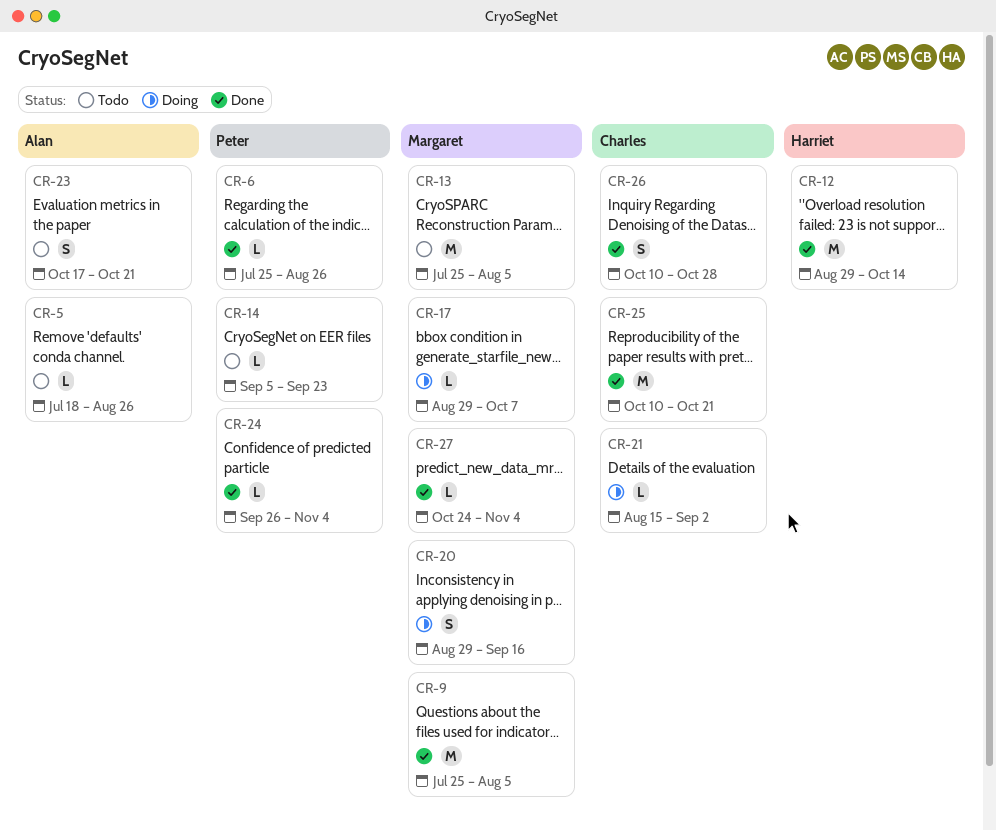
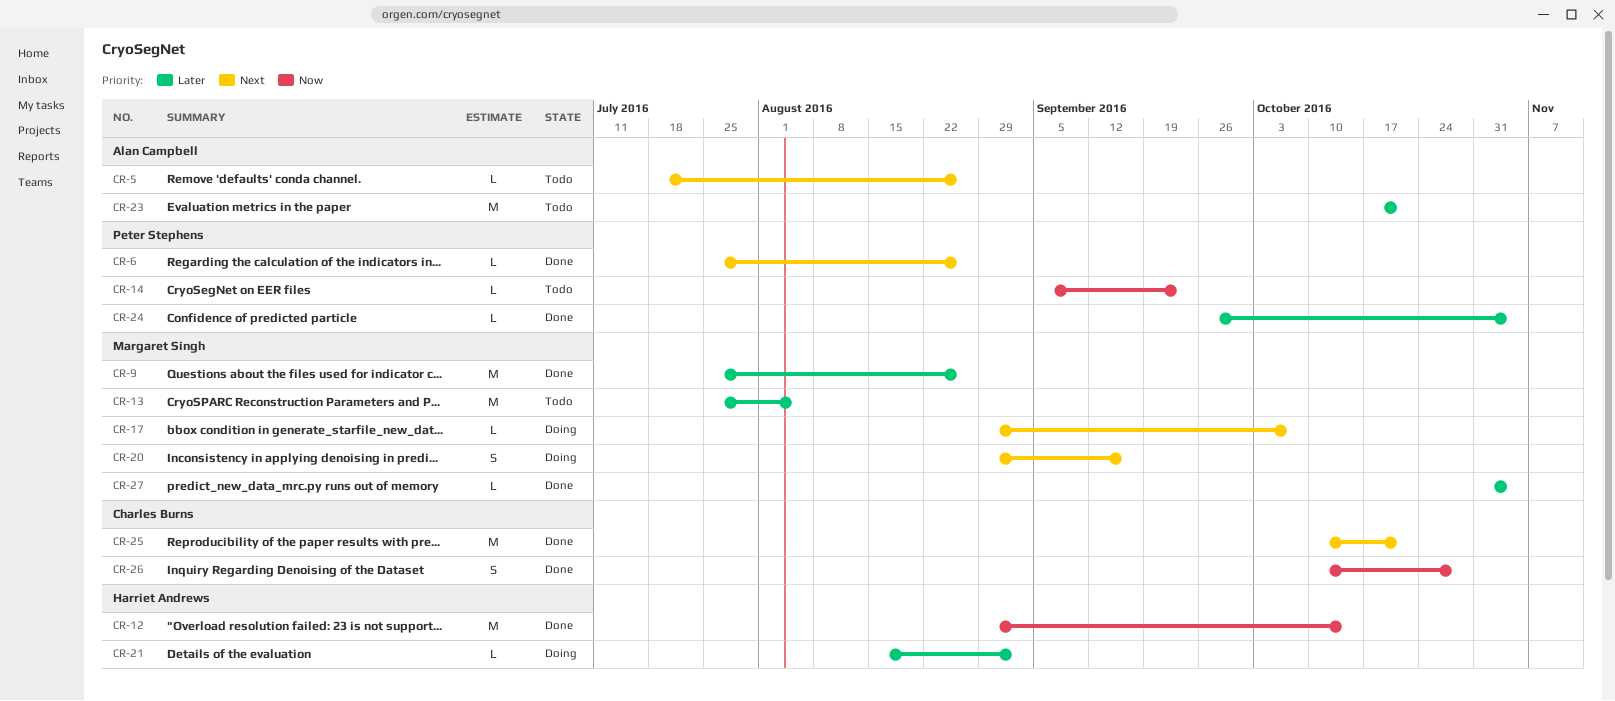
CR-9, due: Aug 5 -> Aug 26
CR-21, owner: Charles Burns -> Harriet Andrews
CR-23, estimate: S -> M
CR-27, start: Oct 24 -> Oct 31

